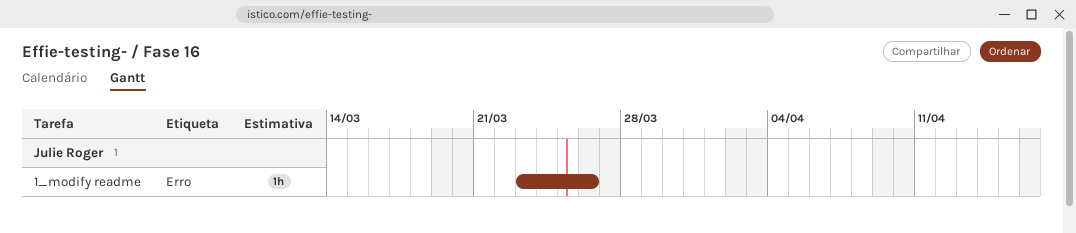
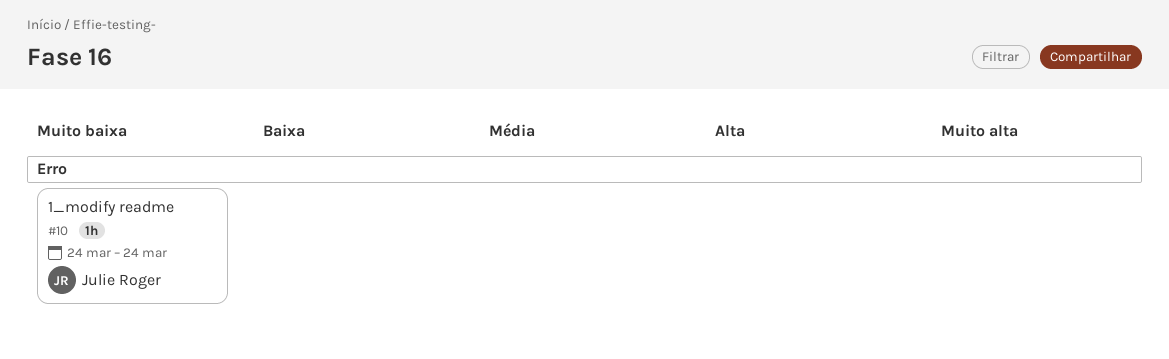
1_modify readme, start: Mar 23 -> Mar 24
1_modify readme, due: Mar 26 -> Mar 24

